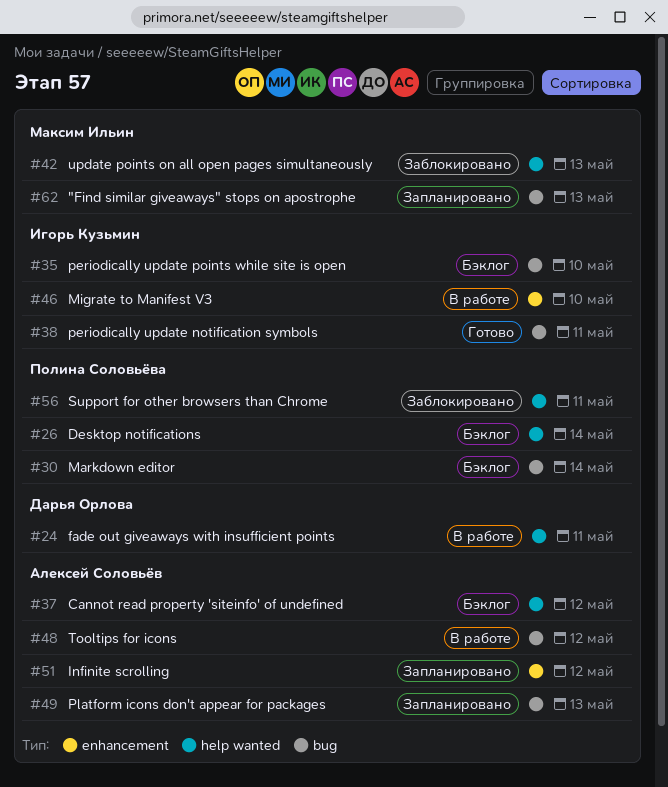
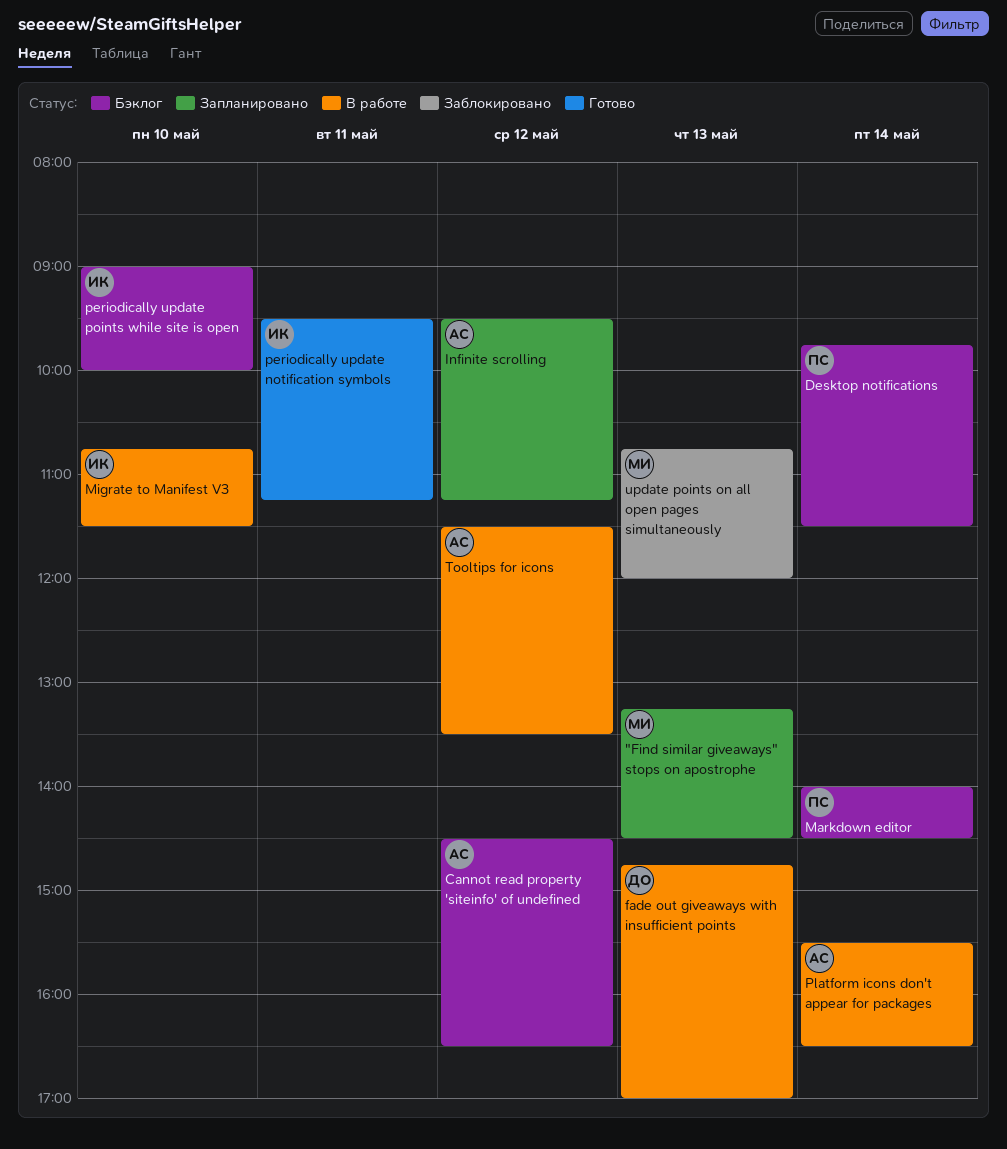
fade out giveaways with insufficient points, day: May 11 -> May 13
Platform icons don't appear for packages, status: Запланировано -> В работе
Platform icons don't appear for packages, day: May 13 -> May 14
Support for other browsers than Chrome: present -> none

